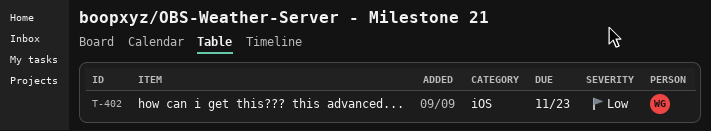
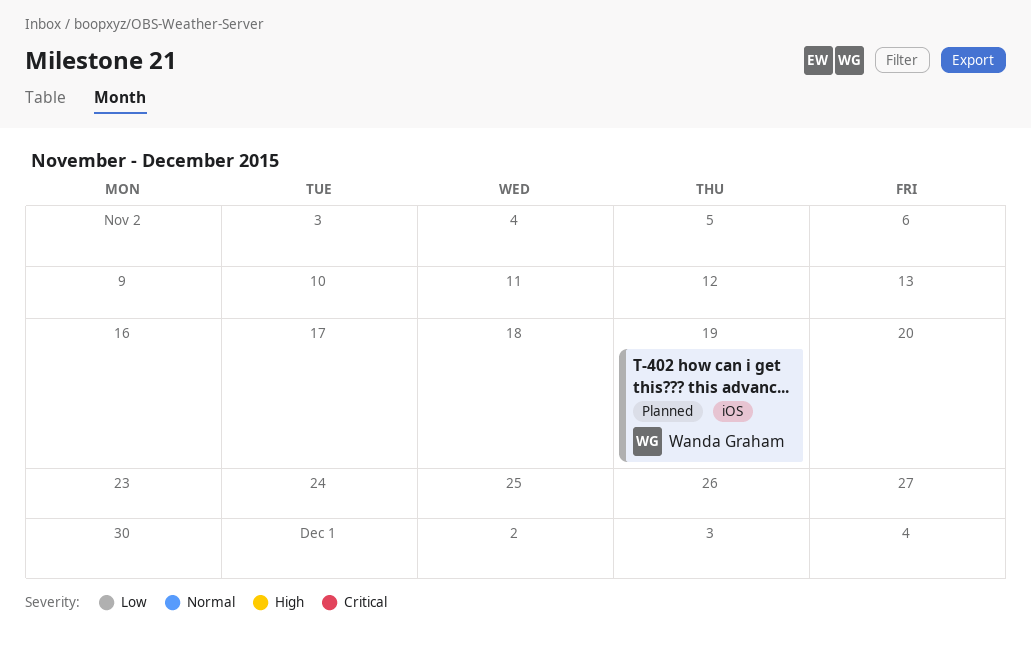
T-402, due: Nov 23 -> Nov 19

